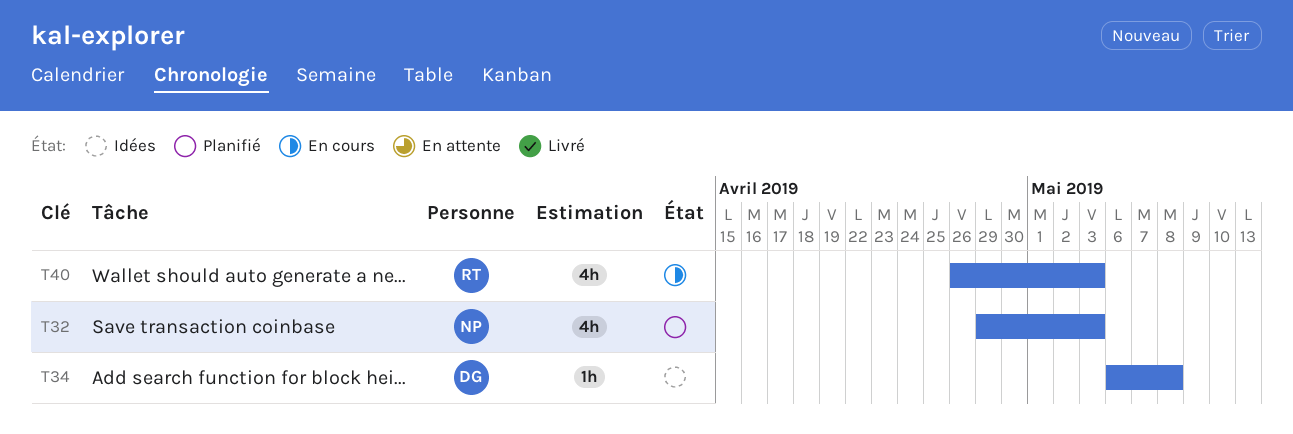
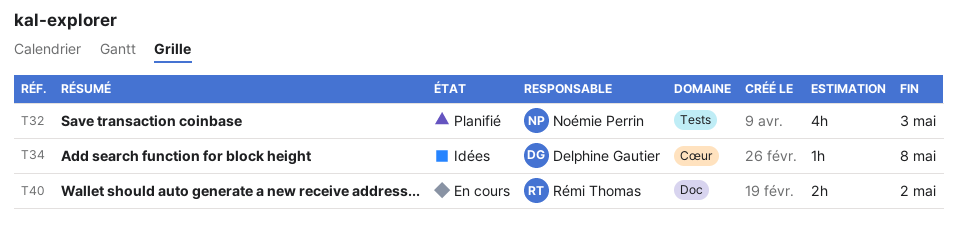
T40, estimate: 4h -> 2h
T40, due: May 3 -> May 2

